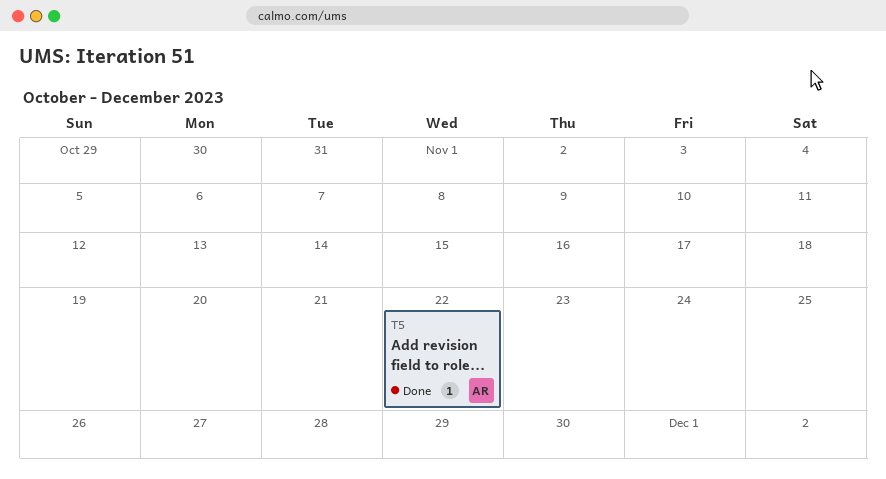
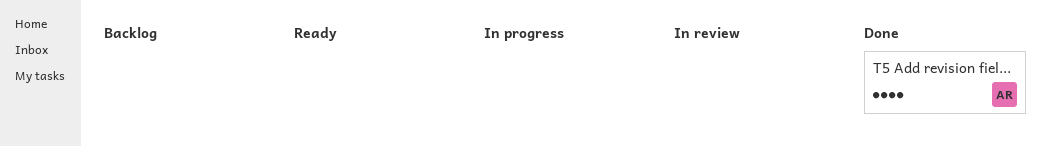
T5, estimate: 1 -> 4

